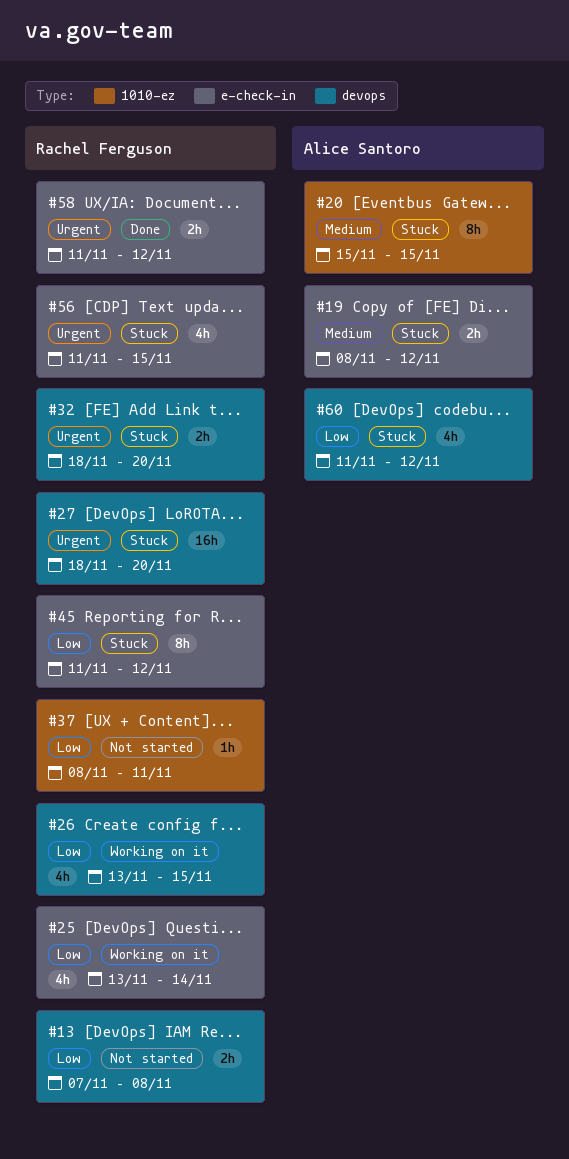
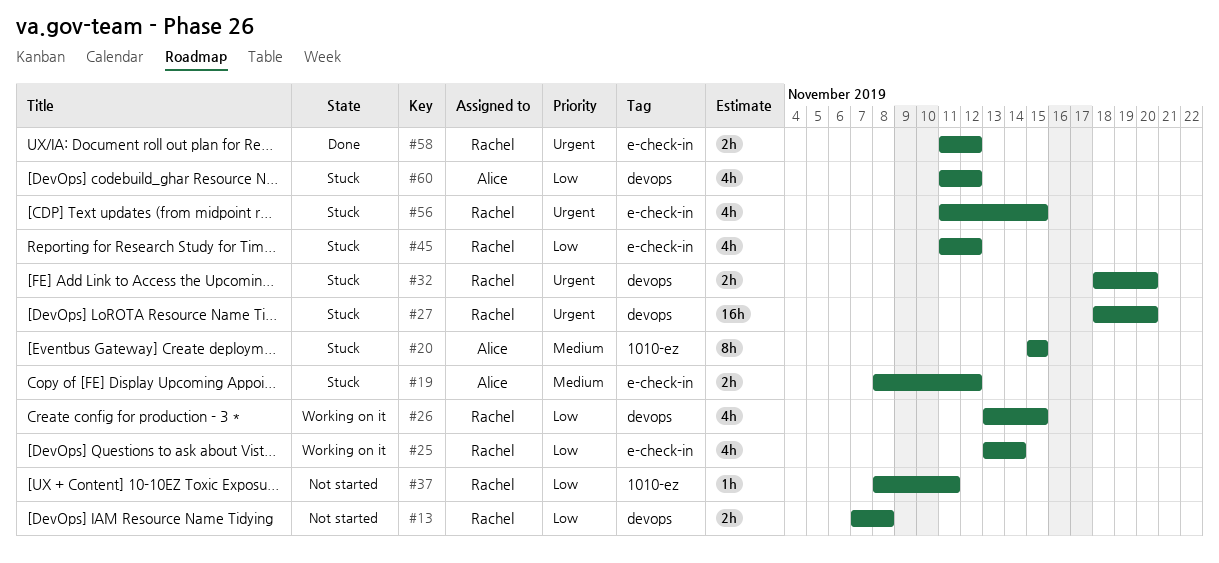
#45, estimate: 8h -> 4h

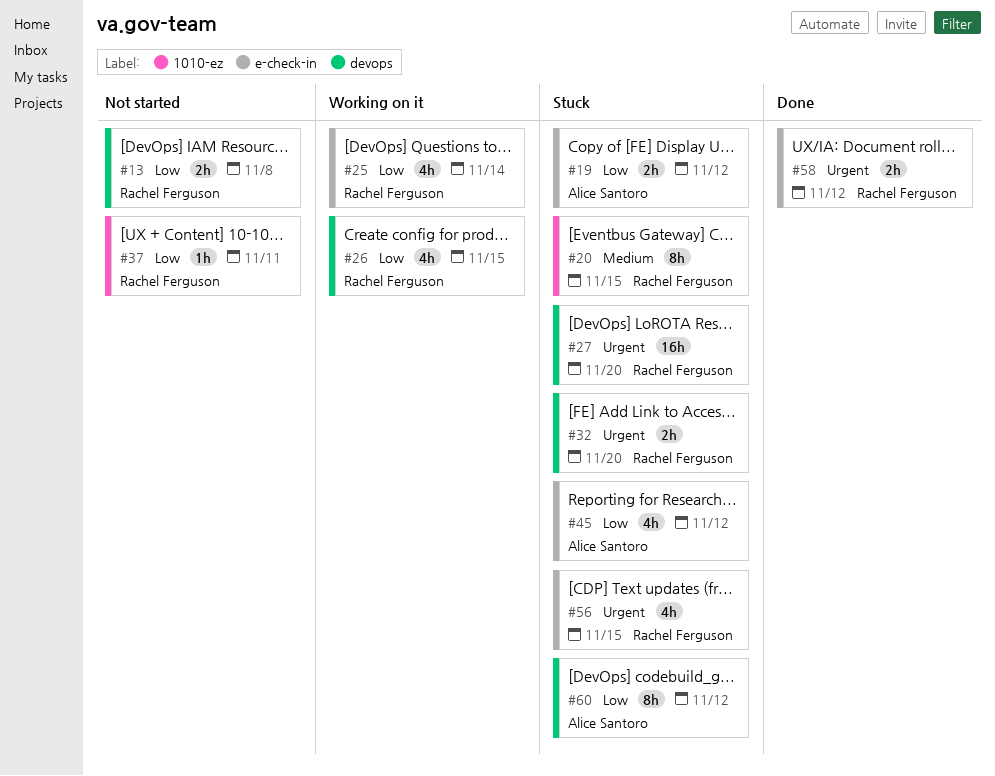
#19, priority: Medium -> Low
#20, owner: Alice Santoro -> Rachel Ferguson
#45, owner: Rachel Ferguson -> Alice Santoro
#60, estimate: 4h -> 8h

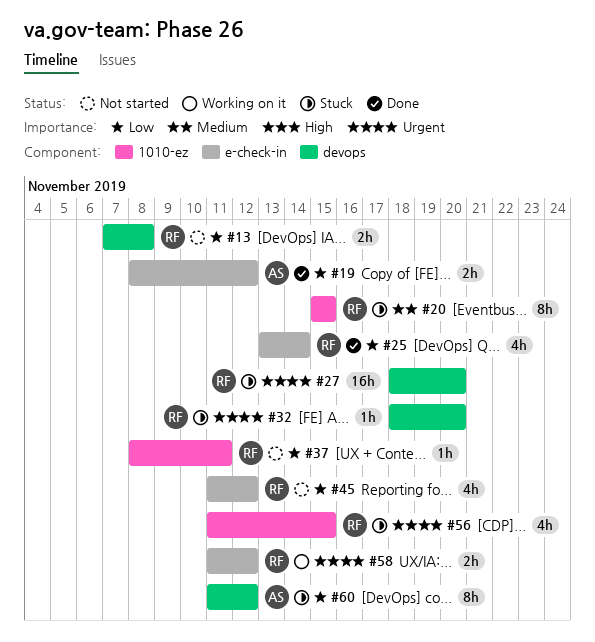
#19, status: Stuck -> Done
#25, status: Working on it -> Done
#26: present -> none
#32, estimate: 2h -> 1h
#45, status: Stuck -> Not started
#45, owner: Alice Santoro -> Rachel Ferguson
#56, label: e-check-in -> 1010-ez
#58, status: Done -> Working on it

